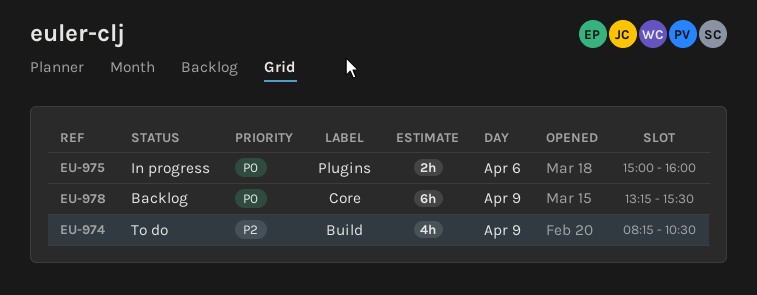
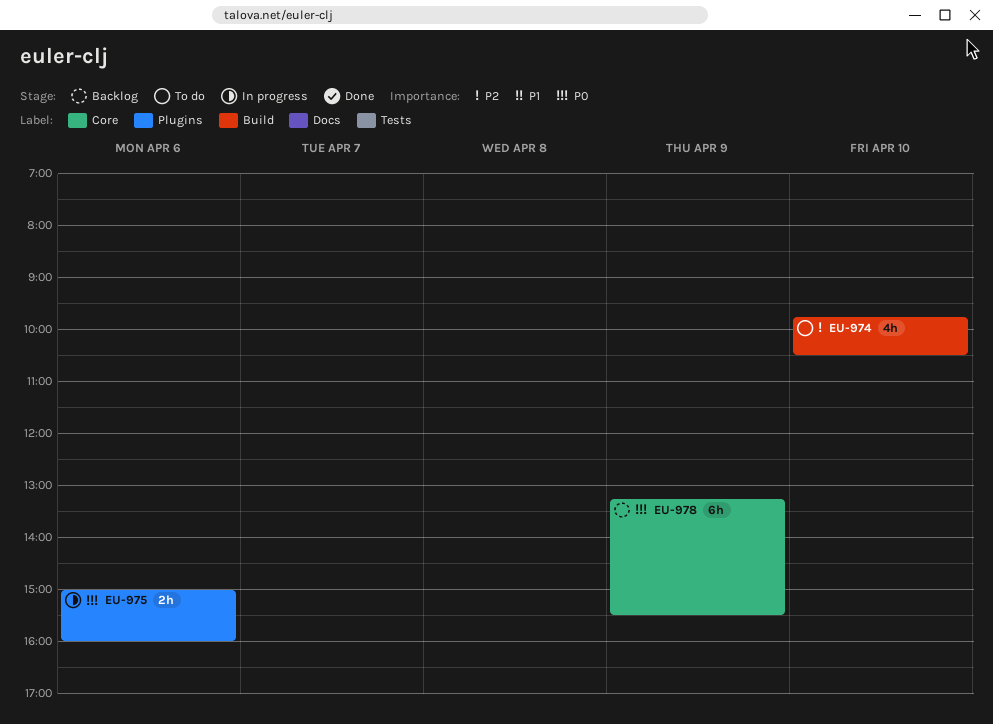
EU-974, day: Apr 9 -> Apr 10
EU-974, begins: 08:15 -> 09:45

